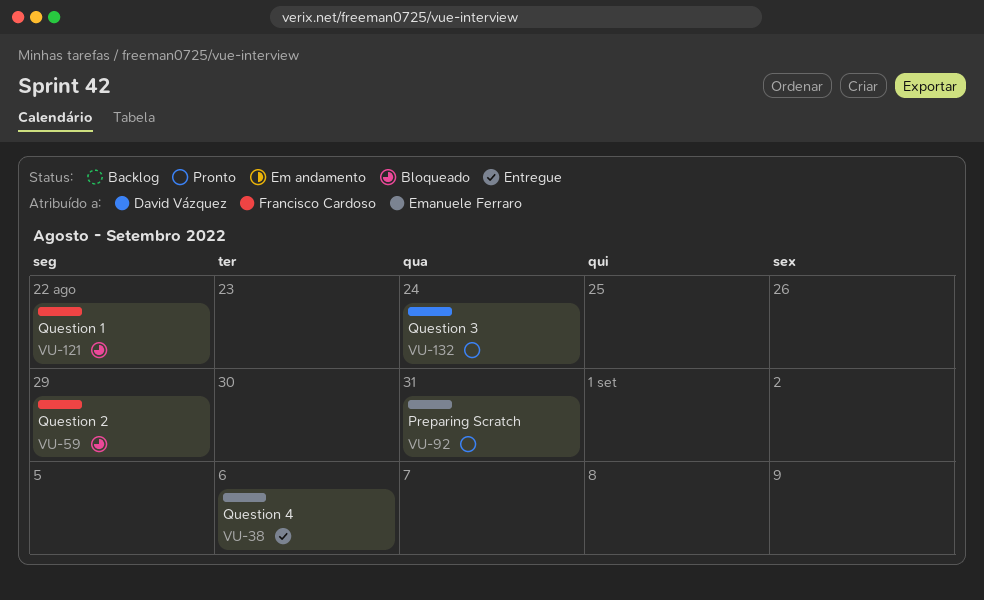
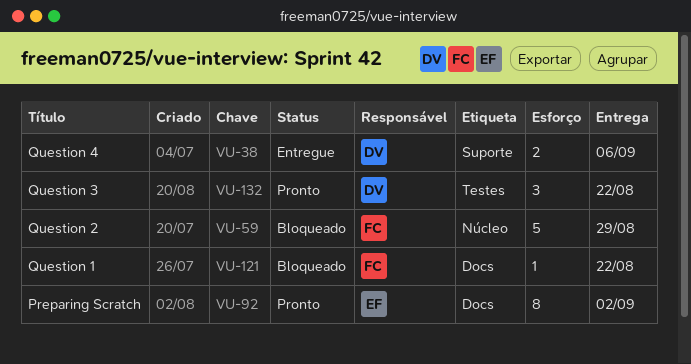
VU-38, owner: Emanuele Ferraro -> David Vázquez
VU-92, due: Aug 31 -> Sep 2
VU-132, due: Aug 24 -> Aug 22

